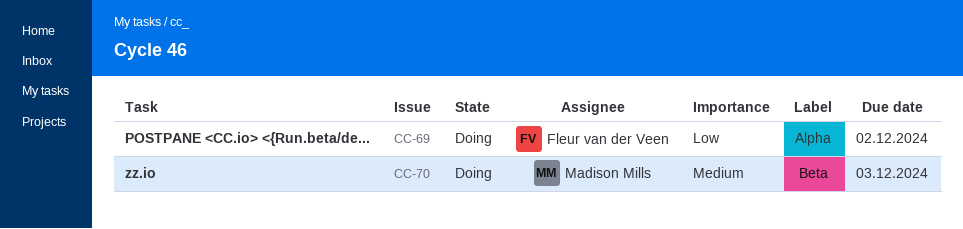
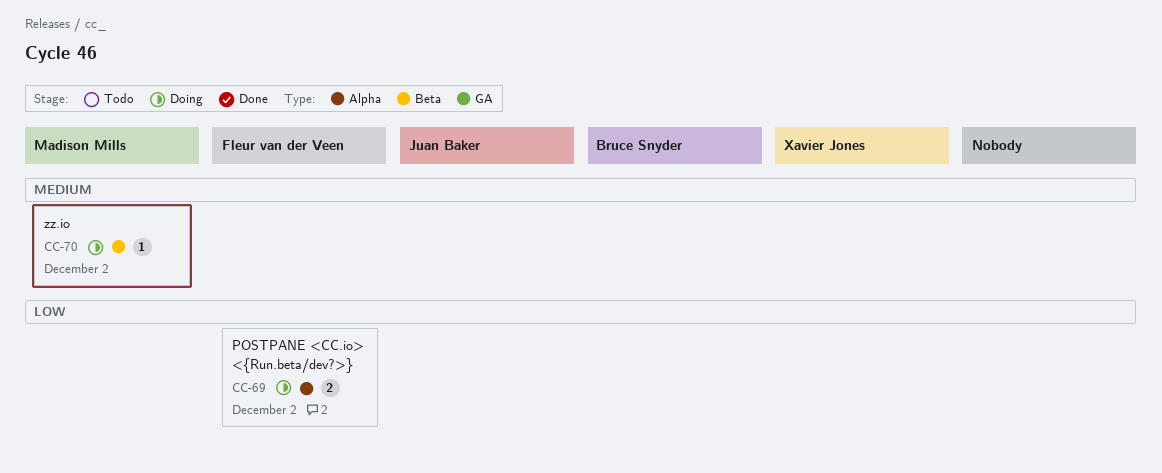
CC-70, due: Dec 3 -> Dec 2

